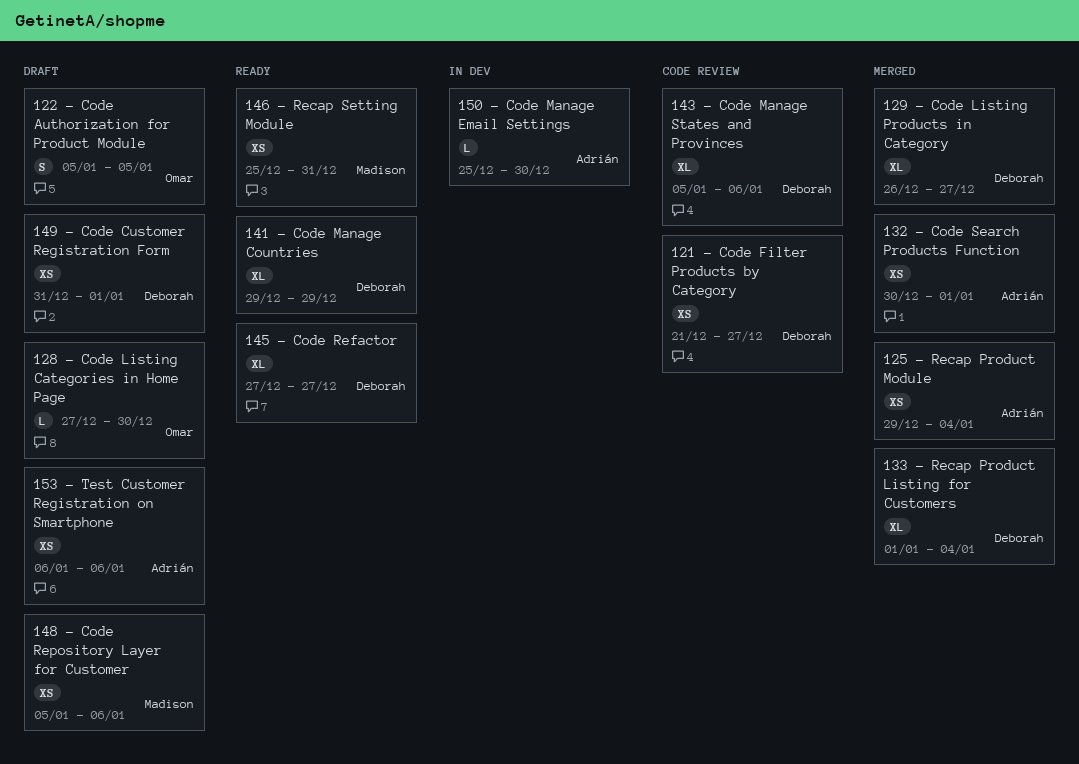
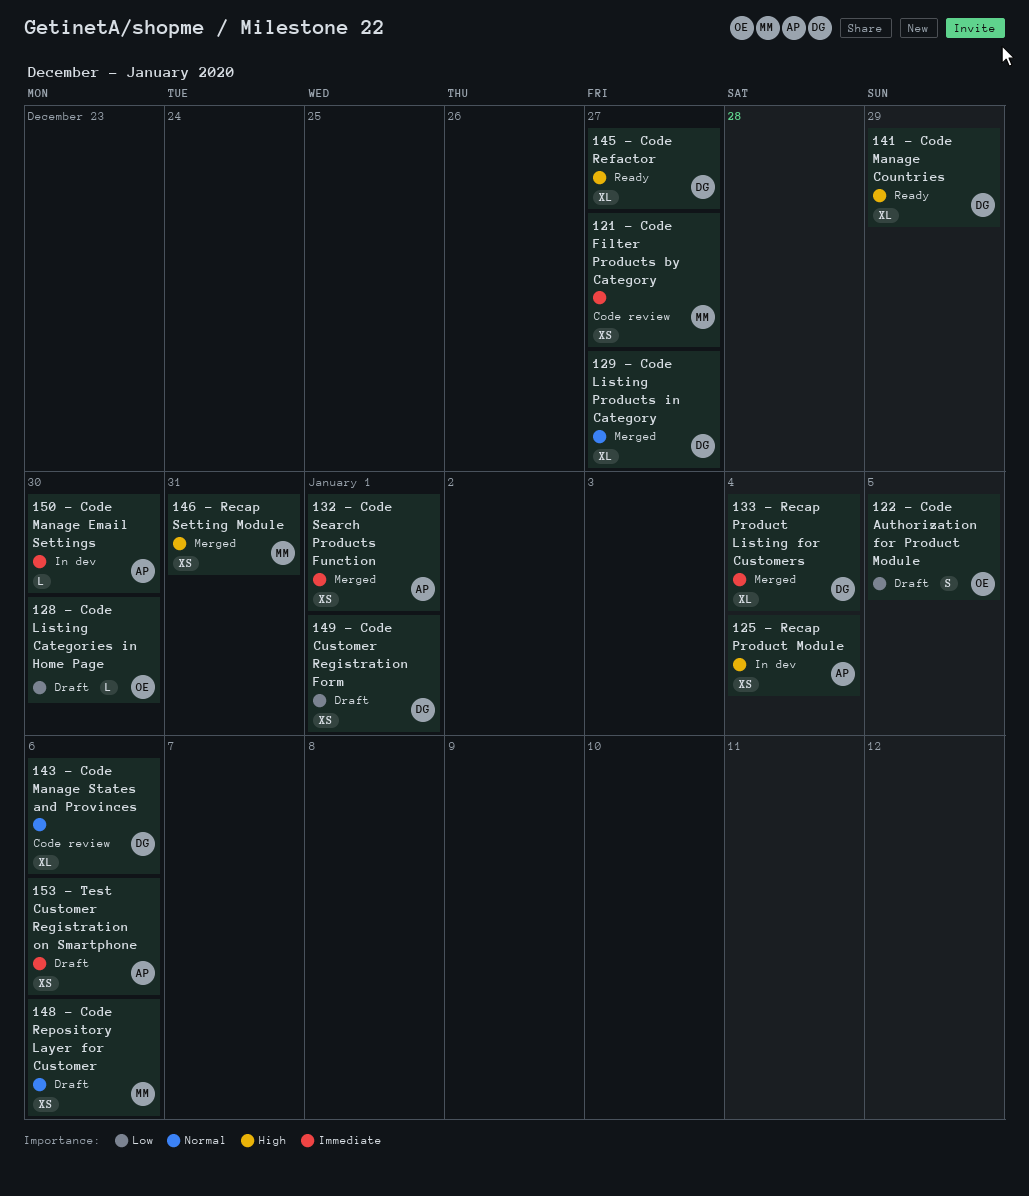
121 - Code Filter Products by Category, owner: Deborah -> Madison
125 - Recap Product Module, status: Merged -> In dev
146 - Recap Setting Module, status: Ready -> Merged

